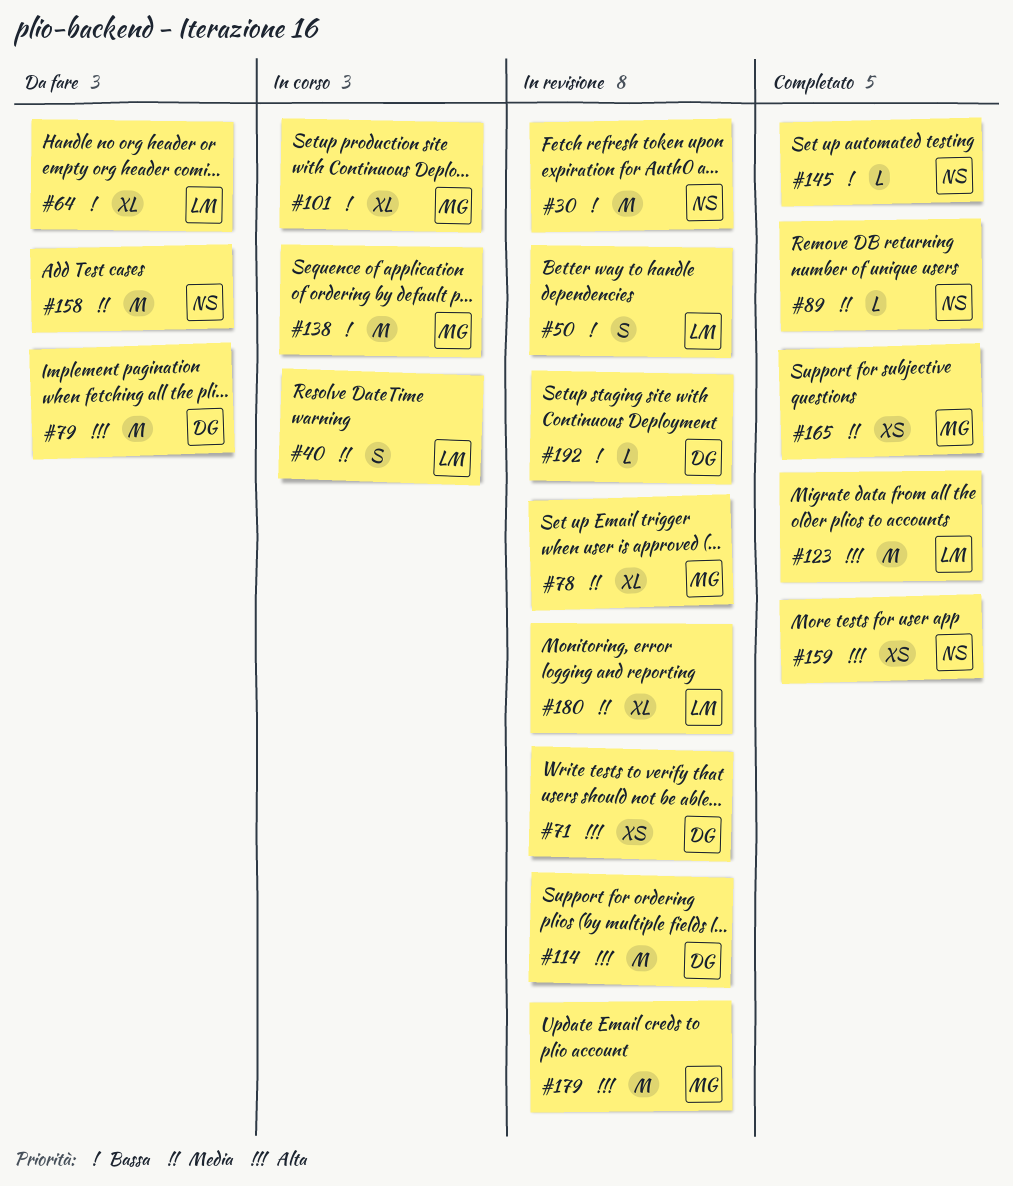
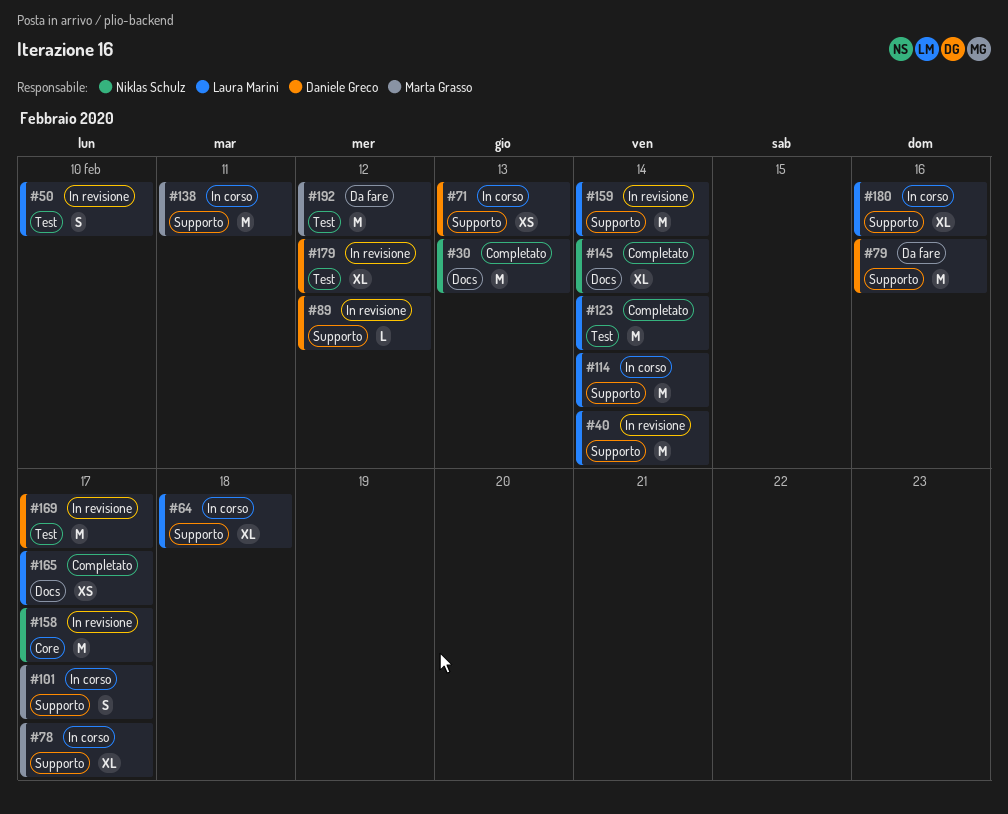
#30, status: In revisione -> Completato
#40, status: In corso -> In revisione
#40, estimate: S -> M
#64, status: Da fare -> In corso
#71, status: In revisione -> In corso
#78, status: In revisione -> In corso
#89, status: Completato -> In revisione
#89, owner: Niklas Schulz -> Daniele Greco
#101, estimate: XL -> S
#114, status: In revisione -> In corso
#114, owner: Daniele Greco -> Laura Marini
#145, estimate: L -> XL
#158, status: Da fare -> In revisione
#159, status: Completato -> In revisione
#159, owner: Niklas Schulz -> Laura Marini
#159, estimate: XS -> M
#165, owner: Marta Grasso -> Laura Marini
#169: none -> present
#179, owner: Marta Grasso -> Daniele Greco
#179, estimate: M -> XL
#180, status: In revisione -> In corso
#192, status: In revisione -> Da fare
#192, owner: Daniele Greco -> Marta Grasso
#192, estimate: L -> M

